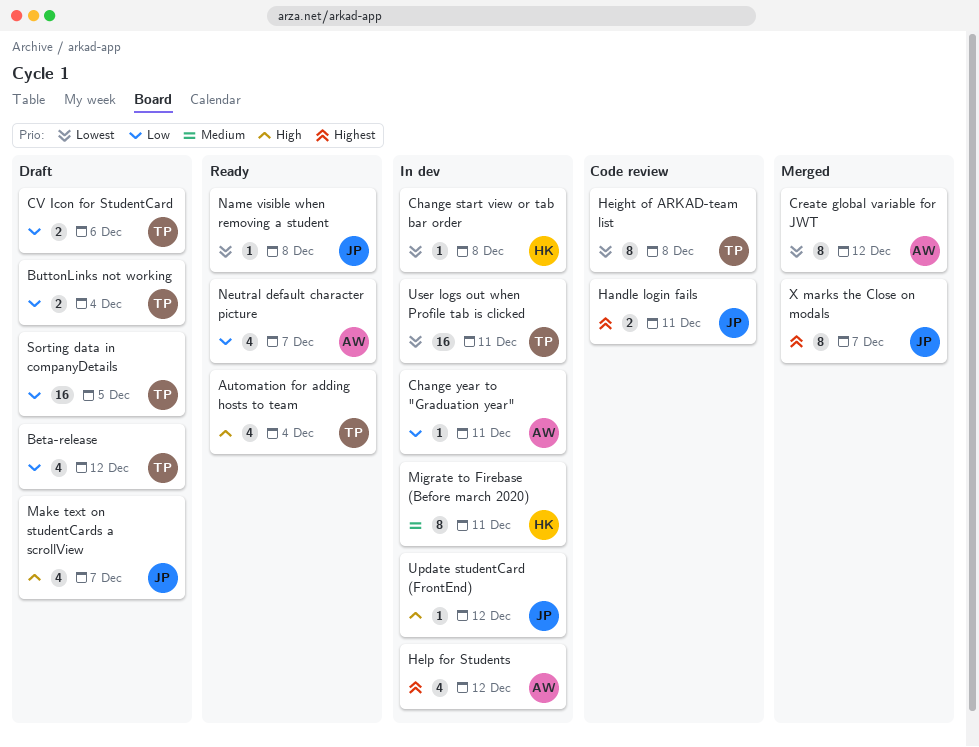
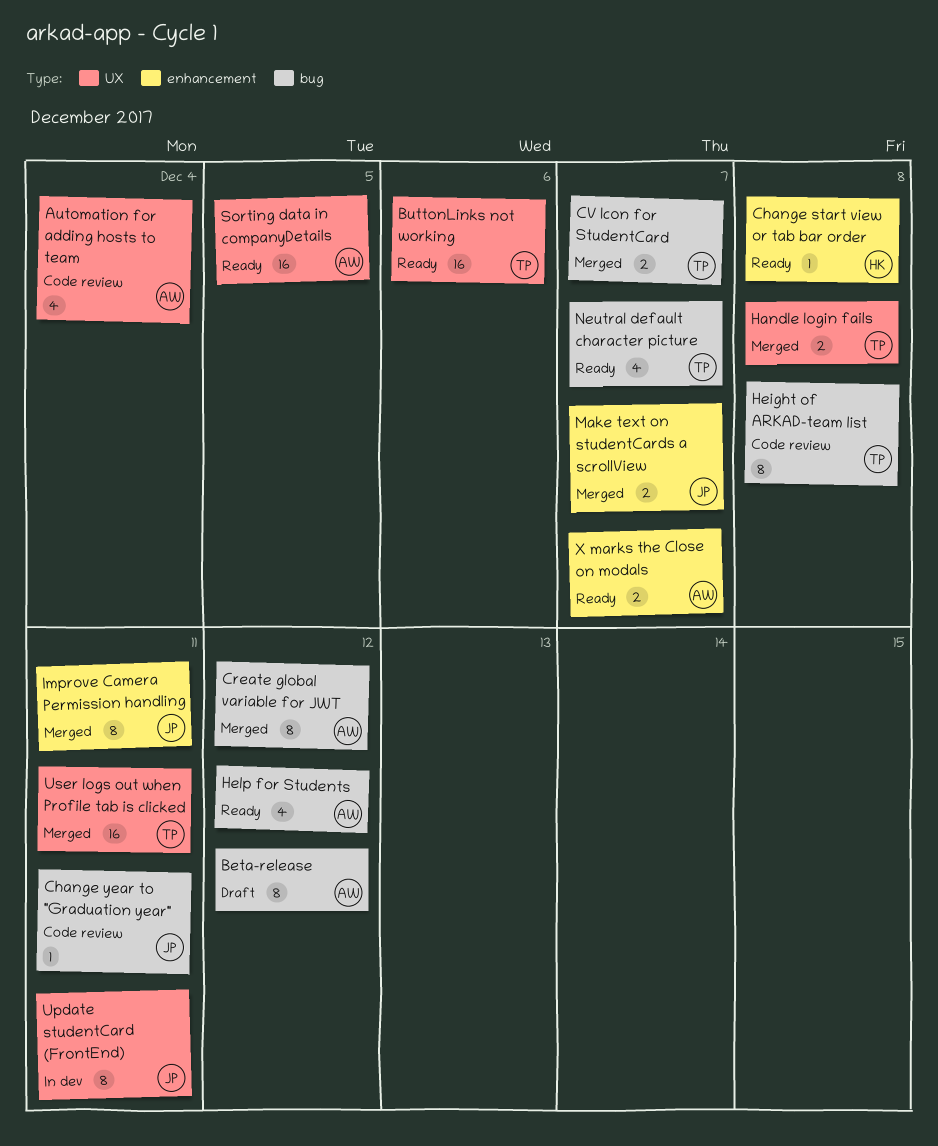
Automation for adding hosts to team, status: Ready -> Code review
Automation for adding hosts to team, owner: TP -> AW
Beta-release, owner: TP -> AW
Beta-release, estimate: 4 -> 8
ButtonLinks not working, status: Draft -> Ready
ButtonLinks not working, estimate: 2 -> 16
ButtonLinks not working, due: Dec 4 -> Dec 6
Change start view or tab bar order, status: In dev -> Ready
Change year to "Graduation year", status: In dev -> Code review
Change year to "Graduation year", owner: AW -> JP
CV Icon for StudentCard, status: Draft -> Merged
CV Icon for StudentCard, due: Dec 6 -> Dec 7
Handle login fails, status: Code review -> Merged
Handle login fails, owner: JP -> TP
Handle login fails, due: Dec 11 -> Dec 8
Help for Students, status: In dev -> Ready
Improve Camera Permission handling: none -> present
Make text on studentCards a scrollView, status: Draft -> Merged
Make text on studentCards a scrollView, estimate: 4 -> 2
Migrate to Firebase (Before march 2020): present -> none
Name visible when removing a student: present -> none
Neutral default character picture, owner: AW -> TP
Sorting data in companyDetails, status: Draft -> Ready
Sorting data in companyDetails, owner: TP -> AW
Update studentCard (FrontEnd), estimate: 1 -> 8
Update studentCard (FrontEnd), due: Dec 12 -> Dec 11
User logs out when Profile tab is clicked, status: In dev -> Merged
X marks the Close on modals, status: Merged -> Ready
X marks the Close on modals, owner: JP -> AW
X marks the Close on modals, estimate: 8 -> 2

